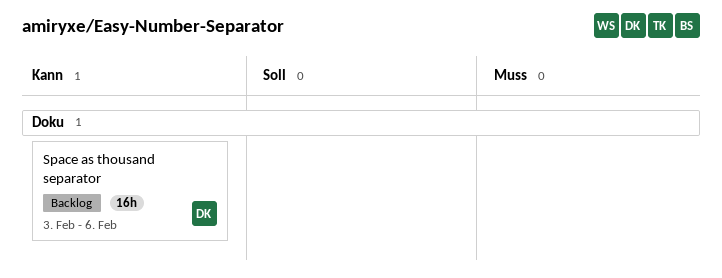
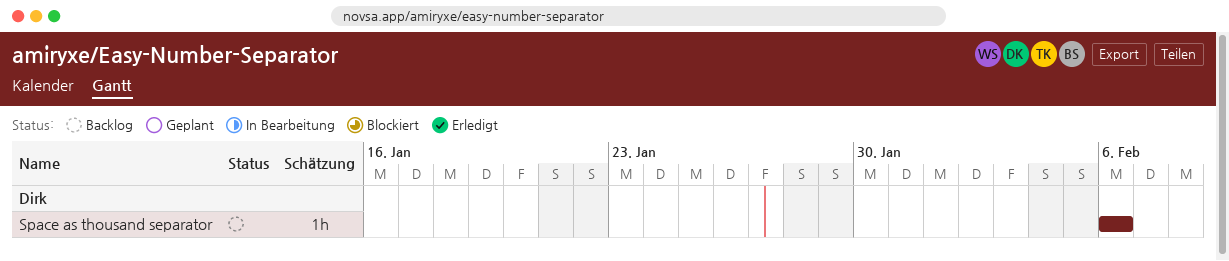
Space as thousand separator, estimate: 16h -> 1h
Space as thousand separator, start: Feb 3 -> Feb 6

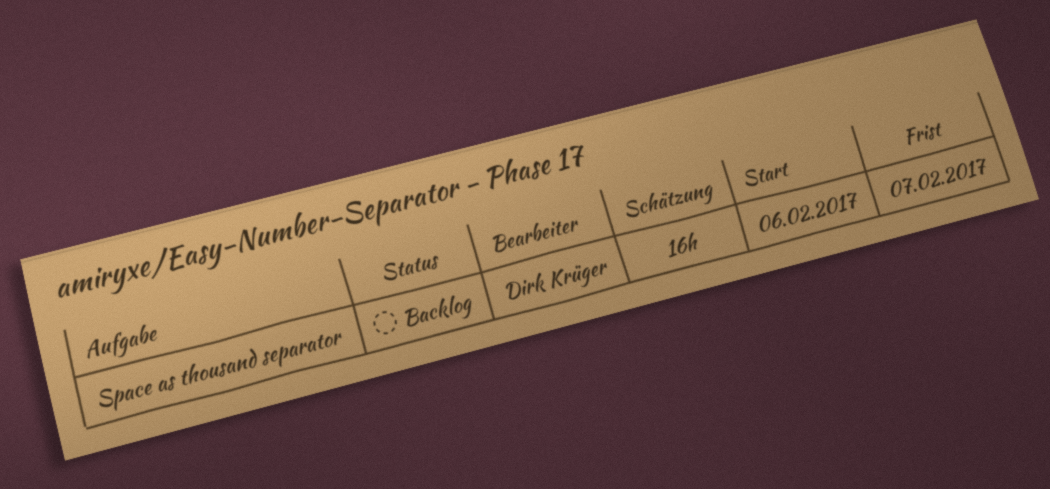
Space as thousand separator, estimate: 1h -> 16h
Space as thousand separator, due: Feb 6 -> Feb 7

